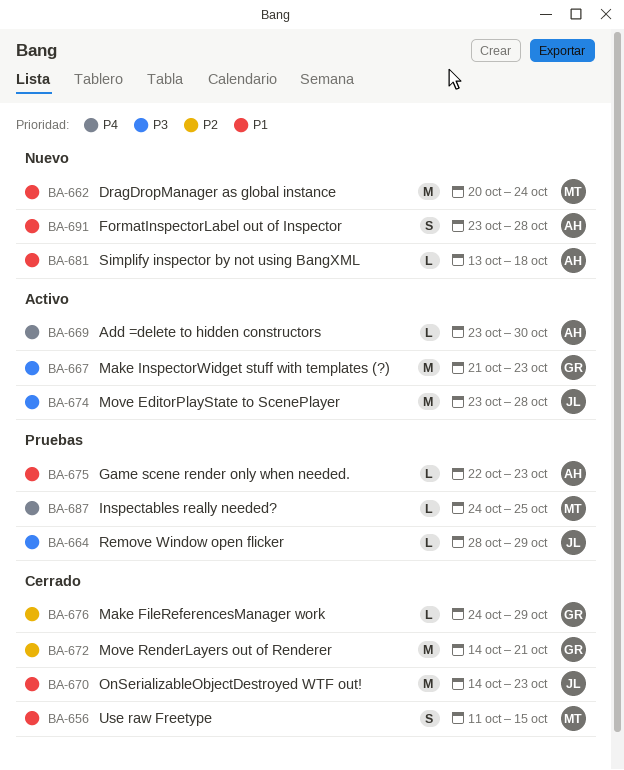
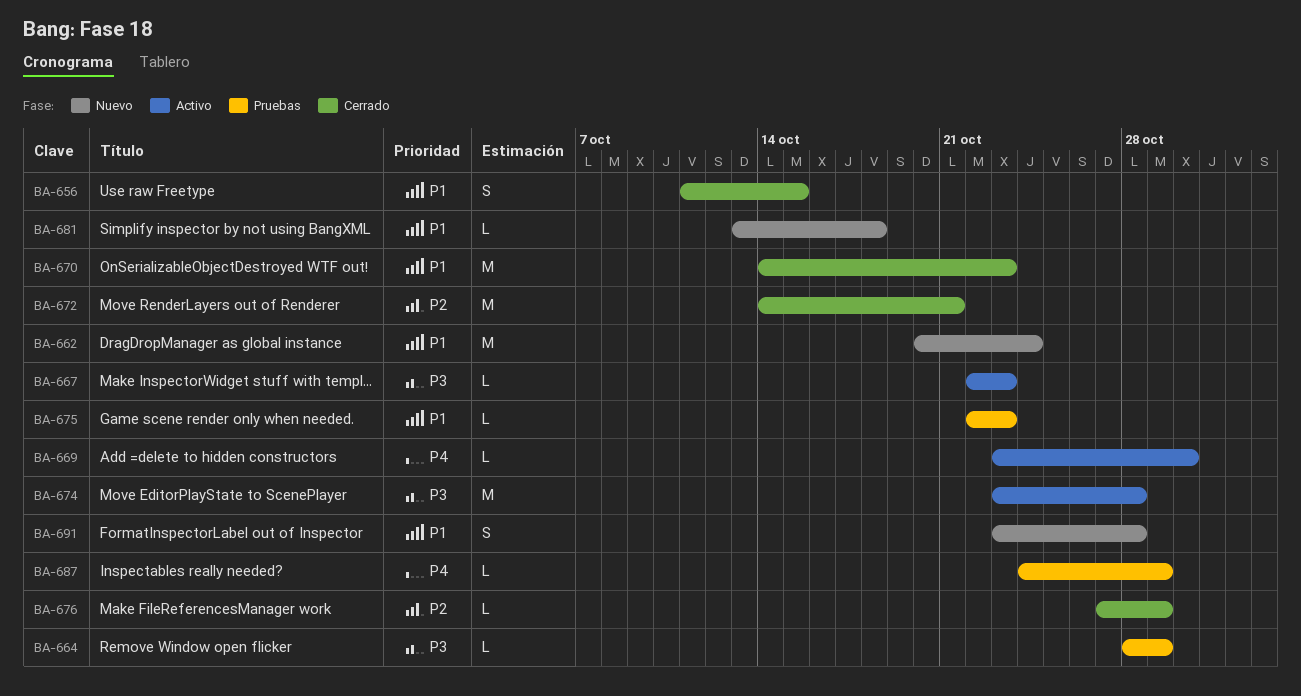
BA-667, estimate: M -> L
BA-667, start: Oct 21 -> Oct 22
BA-676, start: Oct 24 -> Oct 27
BA-687, due: Oct 25 -> Oct 29

